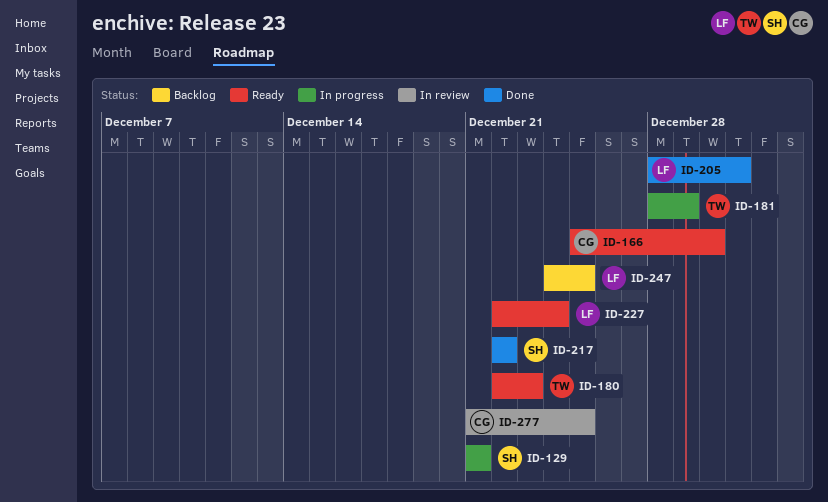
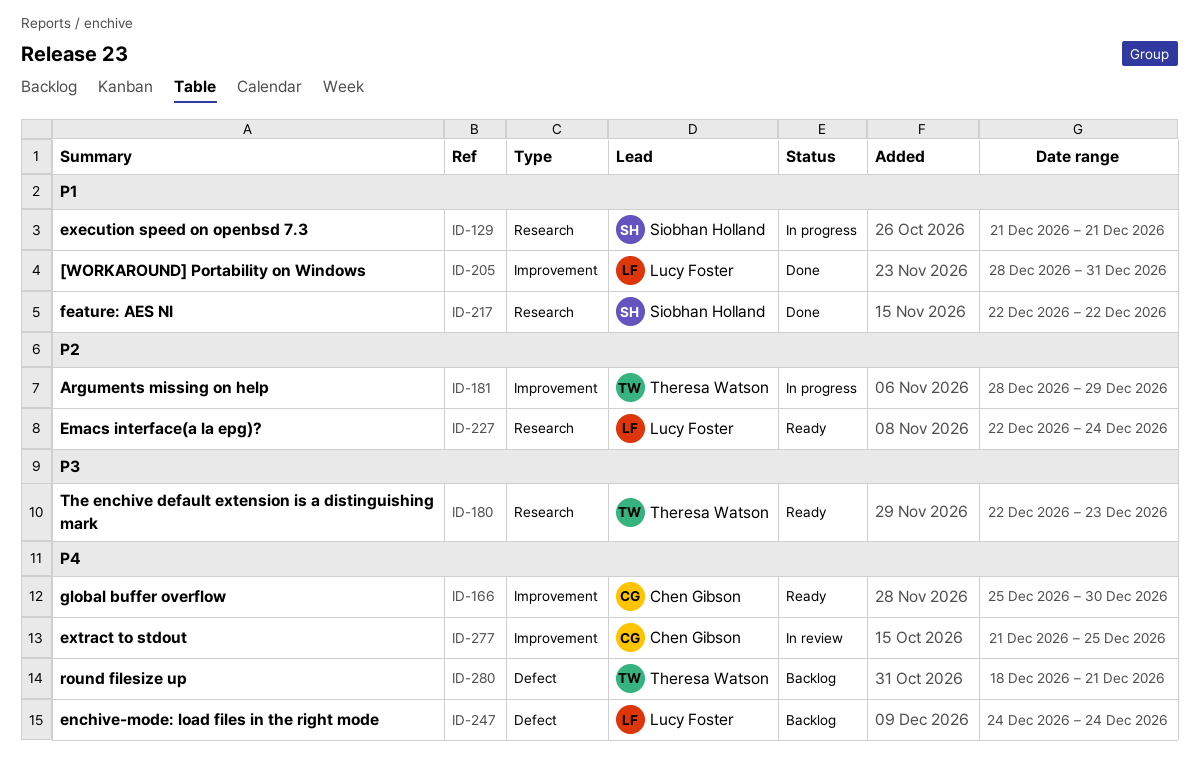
ID-247, due: Dec 25 -> Dec 24
ID-280: none -> present

